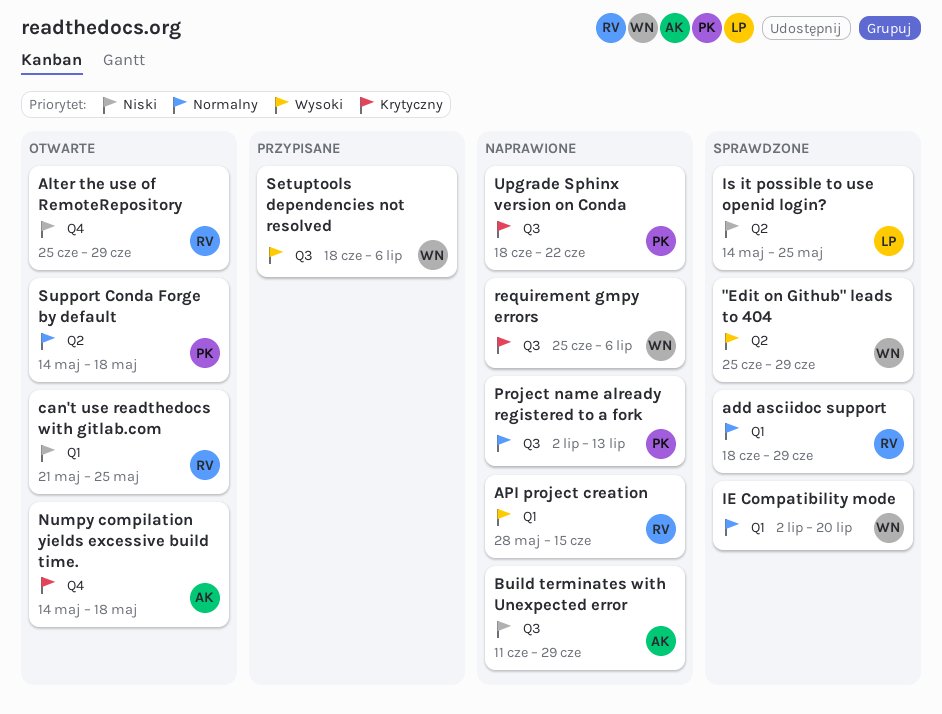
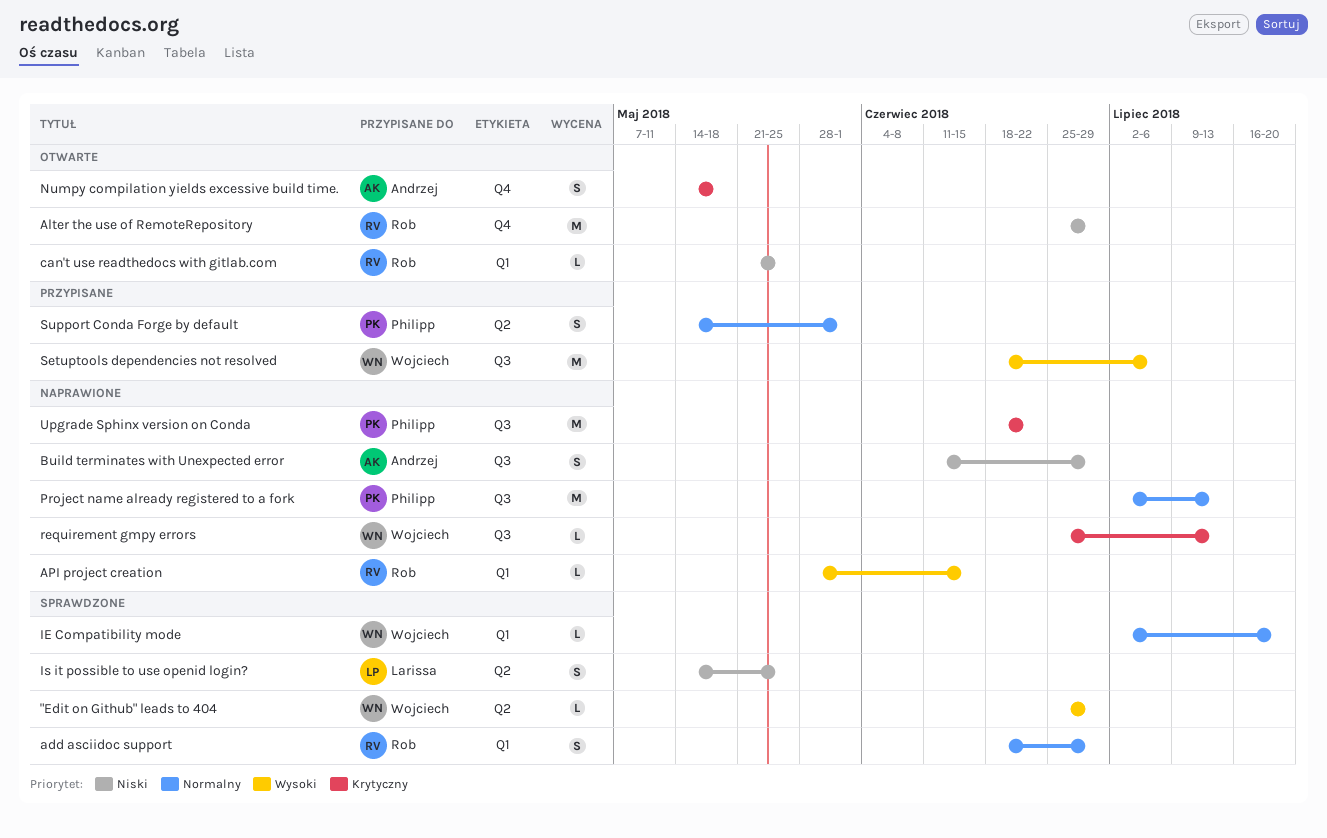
requirement gmpy errors, due: Jul 6 -> Jul 13
Support Conda Forge by default, status: Otwarte -> Przypisane
Support Conda Forge by default, due: May 18 -> Jun 1

